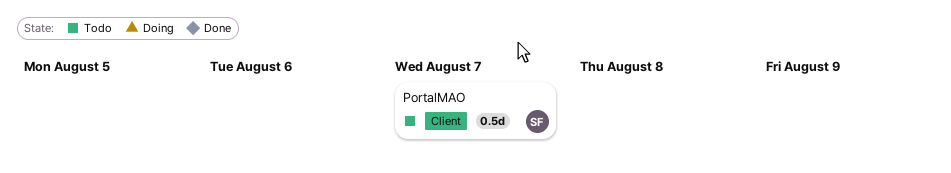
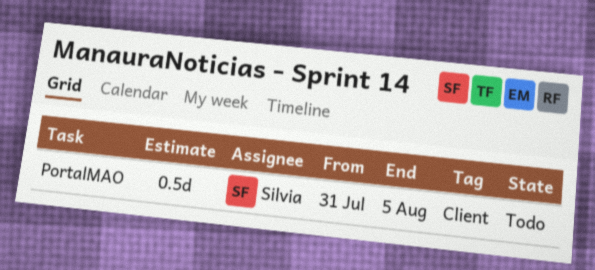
PortalMAO, due: Aug 7 -> Aug 5

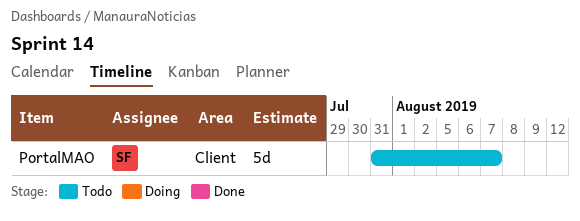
PortalMAO, estimate: 0.5d -> 5d
PortalMAO, due: Aug 5 -> Aug 7

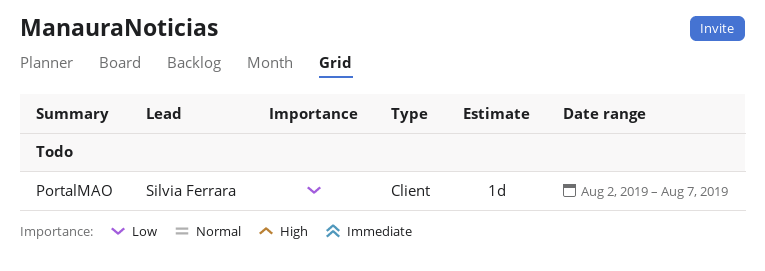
PortalMAO, estimate: 5d -> 1d
PortalMAO, start: Jul 31 -> Aug 2

